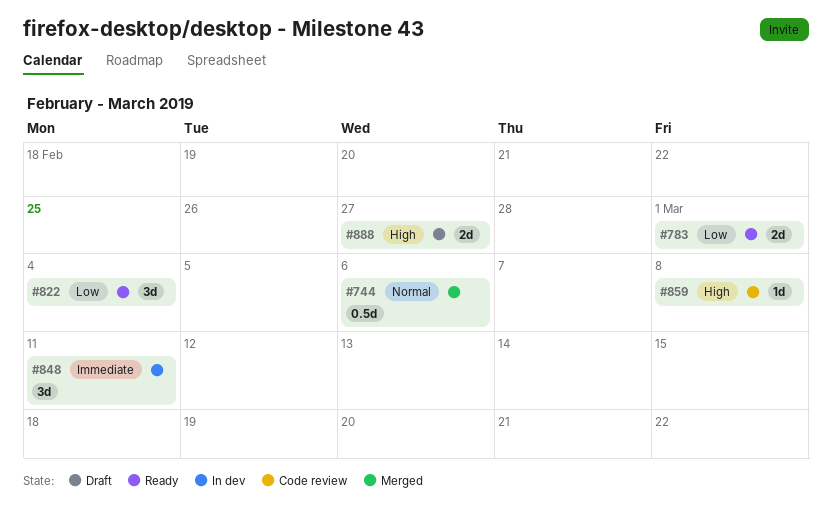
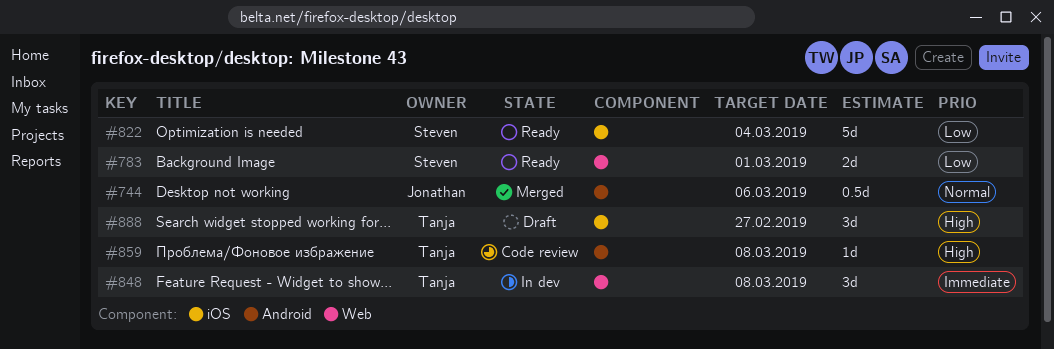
#822, estimate: 3d -> 5d
#848, due: Mar 11 -> Mar 8
#888, estimate: 2d -> 3d

